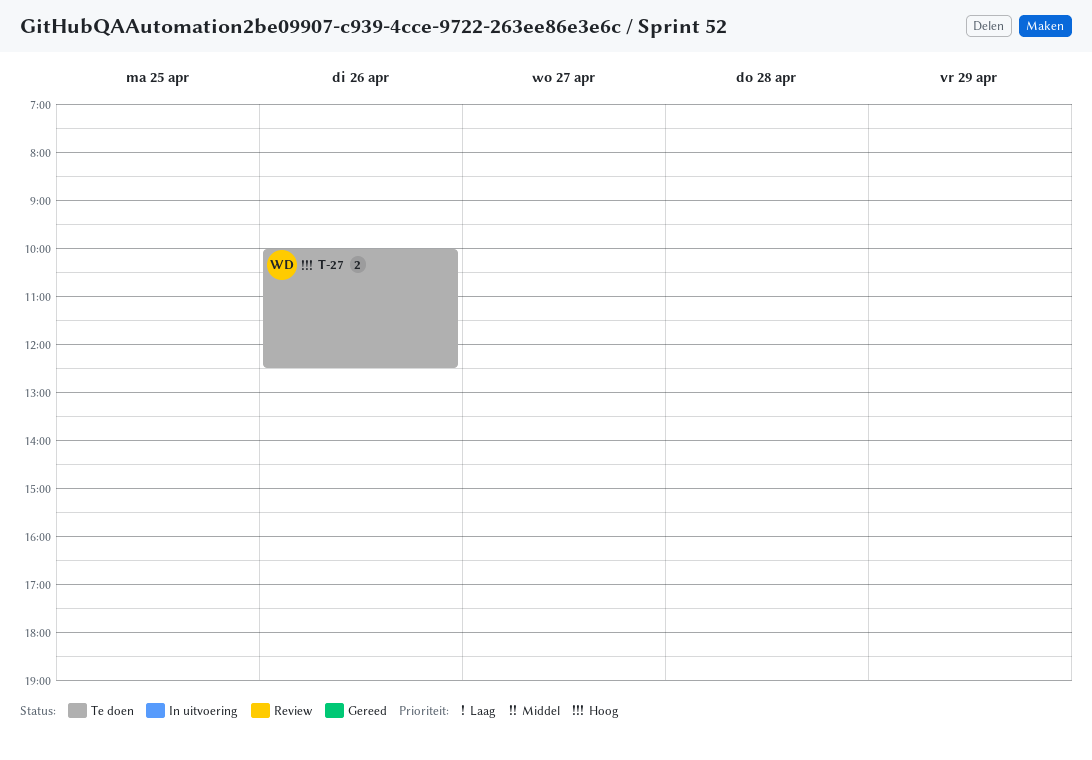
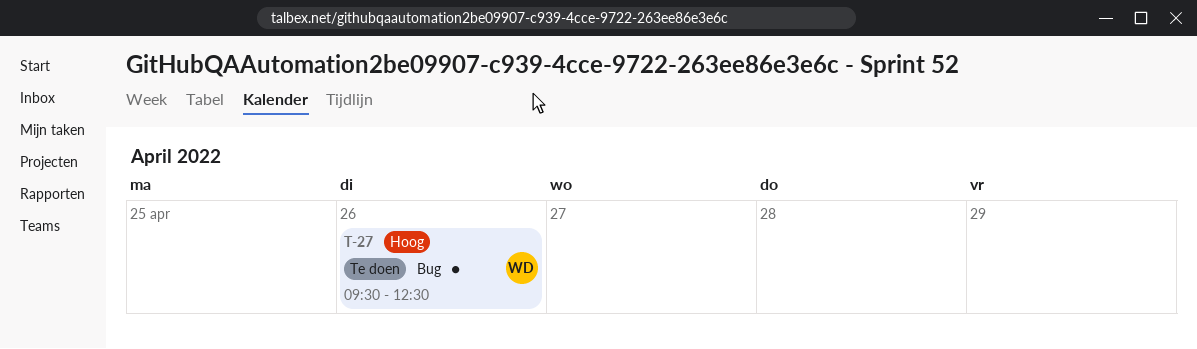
T-27, estimate: 2 -> 1
T-27, begins: 10:00 -> 09:30

